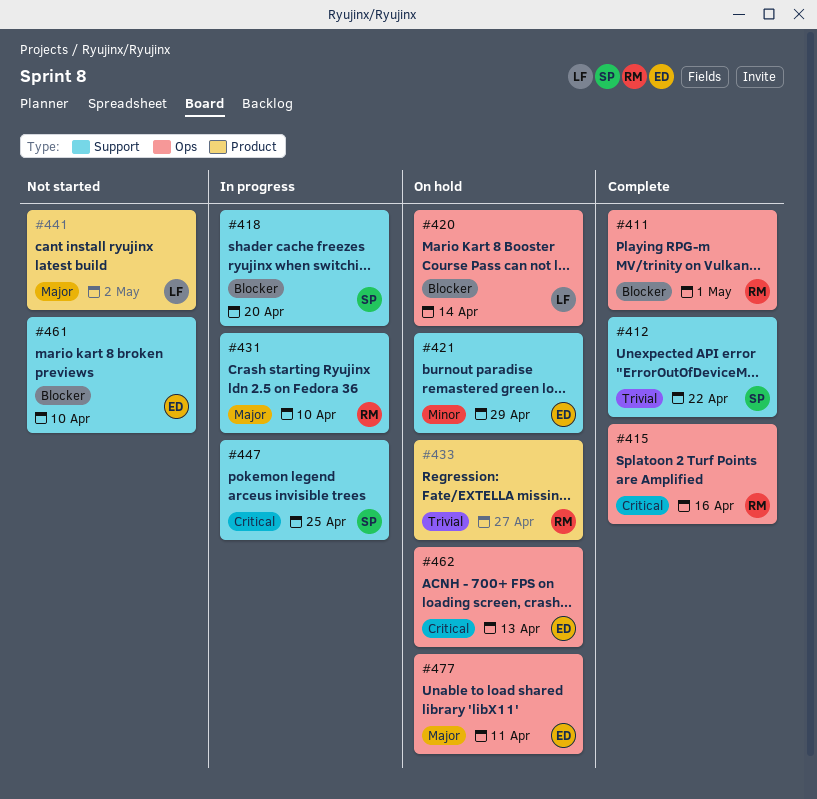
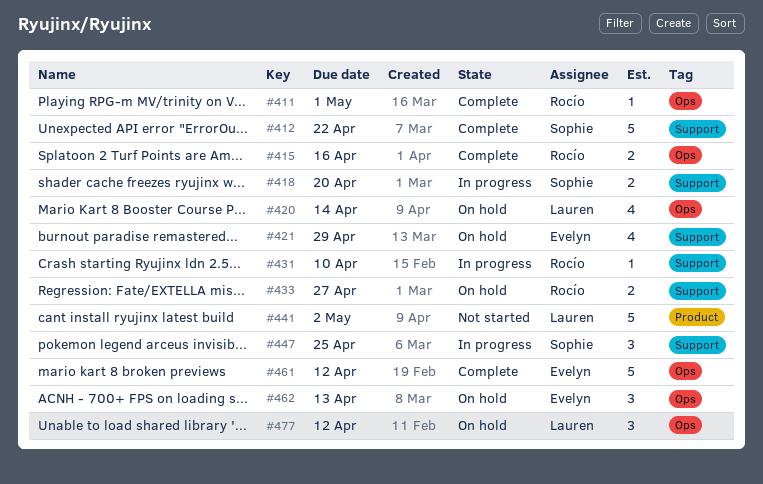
#433, label: Product -> Support
#461, status: Not started -> Complete
#461, label: Support -> Ops
#461, due: Apr 10 -> Apr 12
#477, owner: Evelyn -> Lauren
#477, due: Apr 11 -> Apr 12

